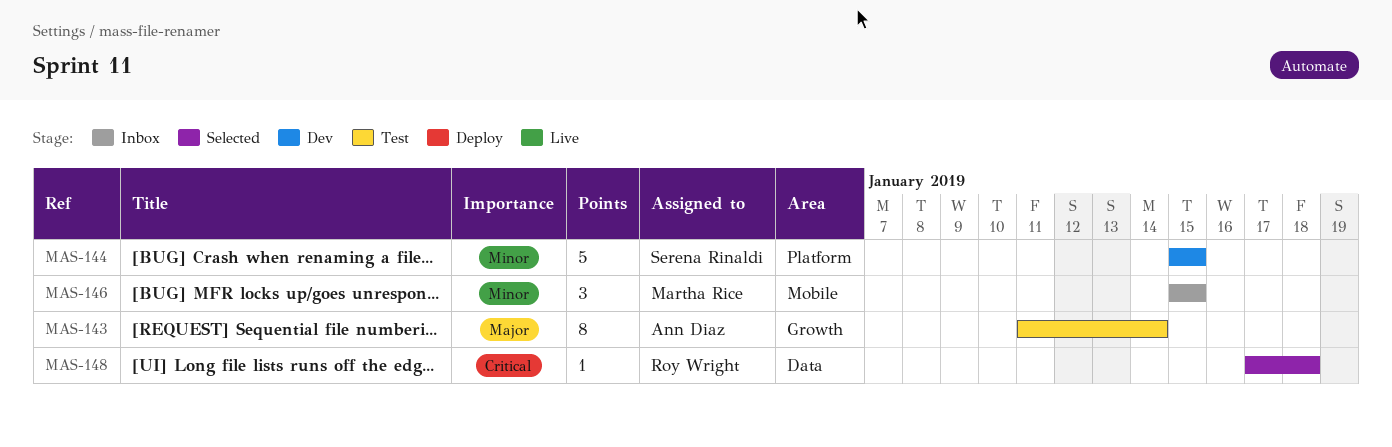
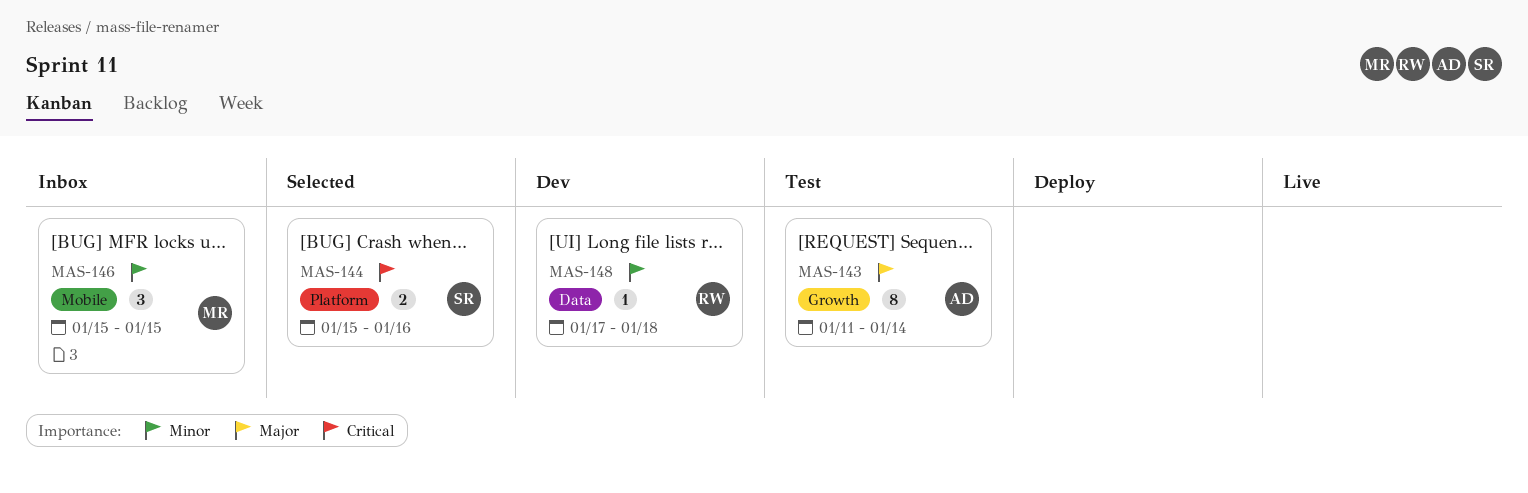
MAS-144, status: Dev -> Selected
MAS-144, priority: Minor -> Critical
MAS-144, estimate: 5 -> 2
MAS-144, due: Jan 15 -> Jan 16
MAS-148, status: Selected -> Dev
MAS-148, priority: Critical -> Minor

